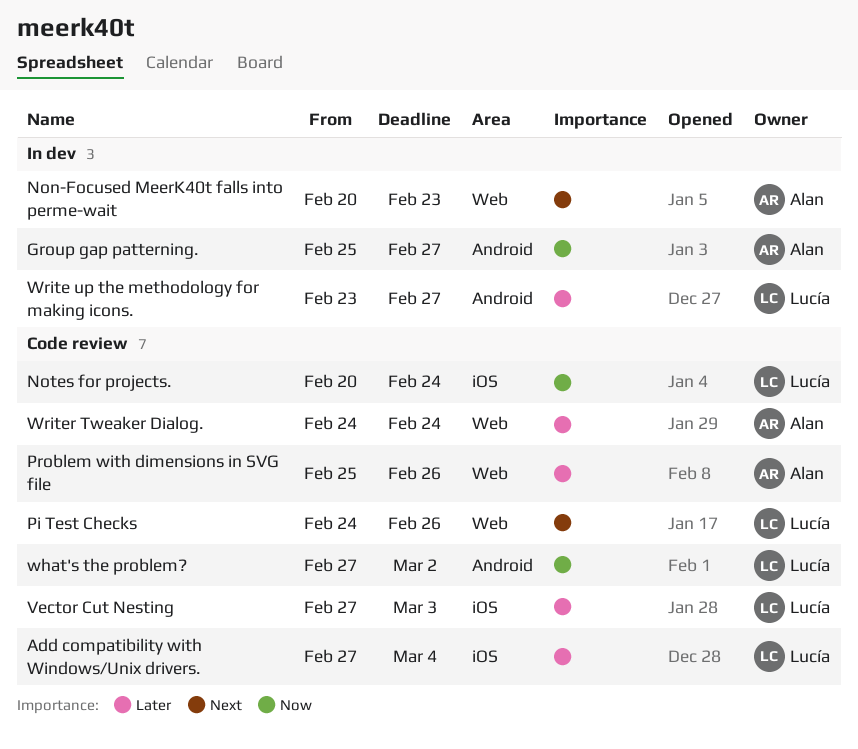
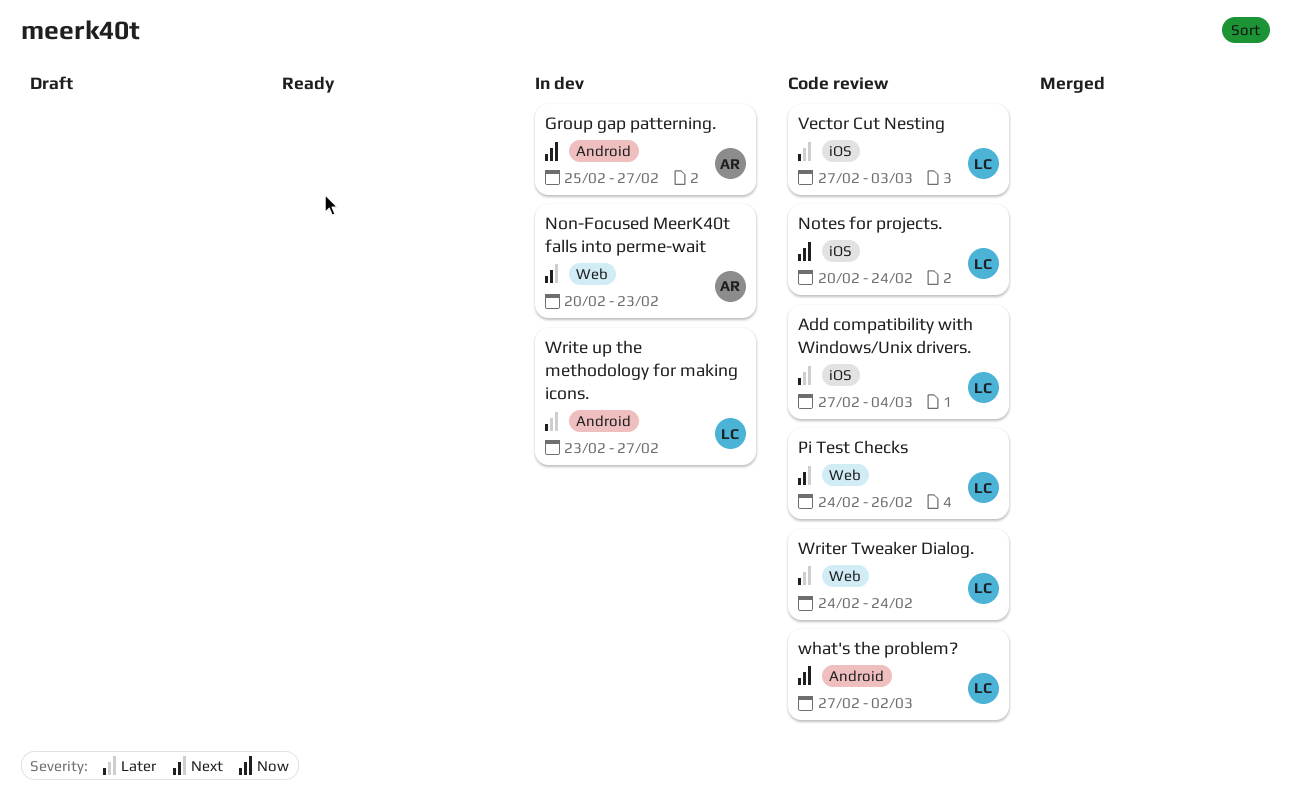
Problem with dimensions in SVG file: present -> none
Writer Tweaker Dialog., owner: Alan -> Lucía

